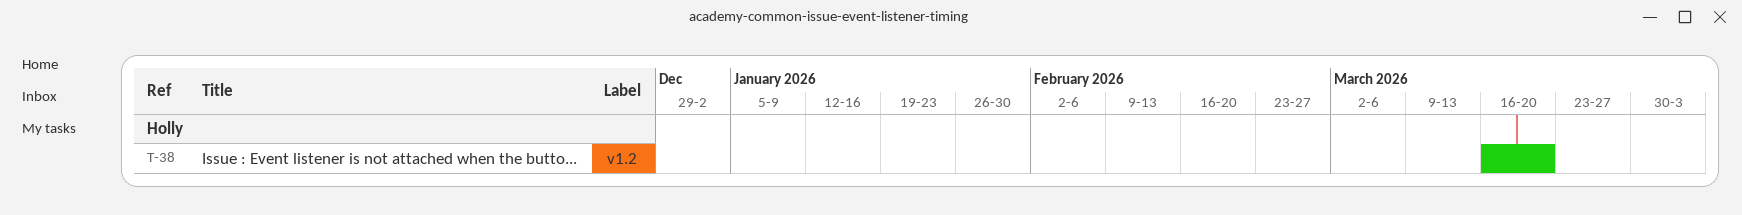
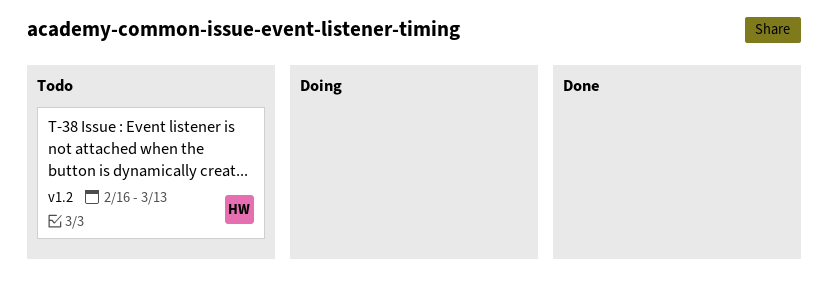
T-38, start: Mar 16 -> Feb 16
T-38, due: Mar 20 -> Mar 13

